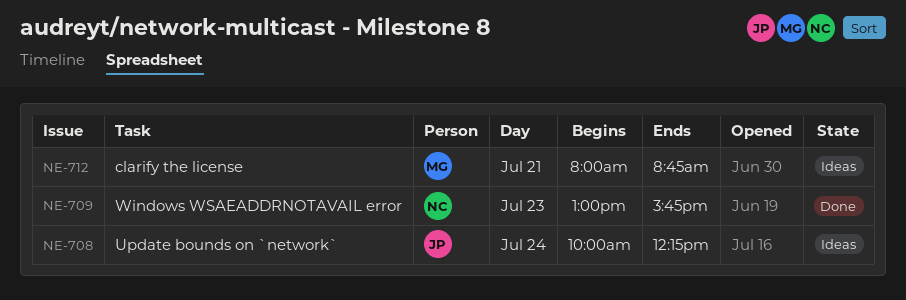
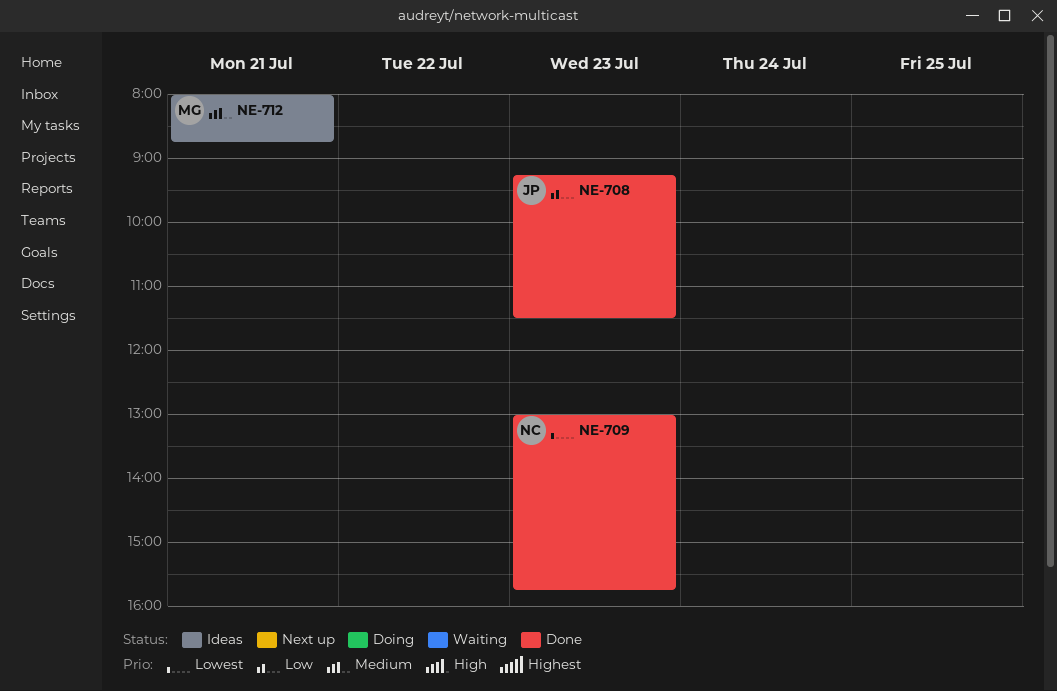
NE-708, status: Ideas -> Done
NE-708, day: Jul 24 -> Jul 23
NE-708, begins: 10:00 -> 09:15
NE-708, ends: 12:15 -> 11:30

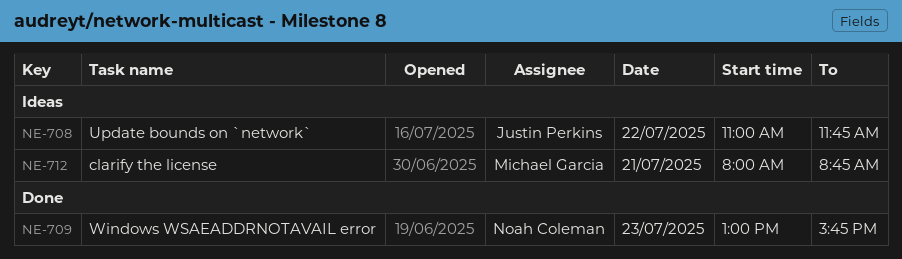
NE-708, status: Done -> Ideas
NE-708, day: Jul 23 -> Jul 22
NE-708, begins: 09:15 -> 11:00
NE-708, ends: 11:30 -> 11:45

